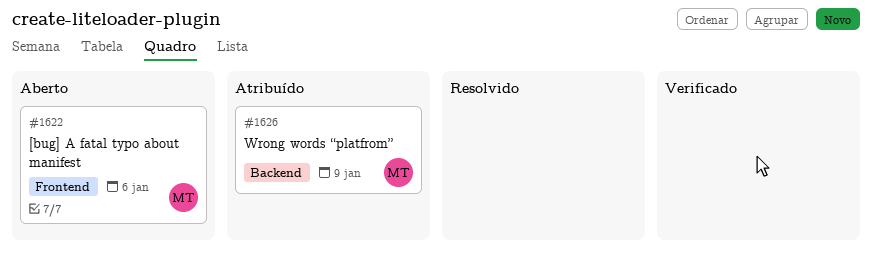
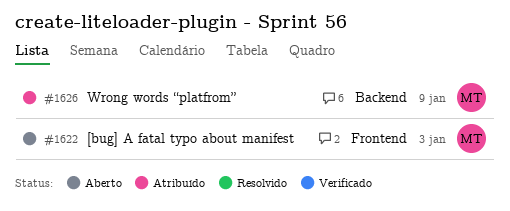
#1622, due: Jan 6 -> Jan 3

